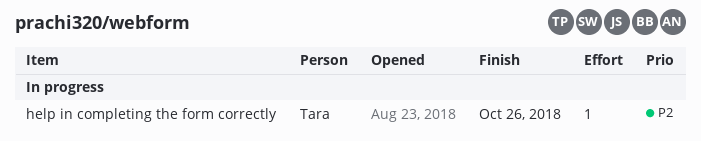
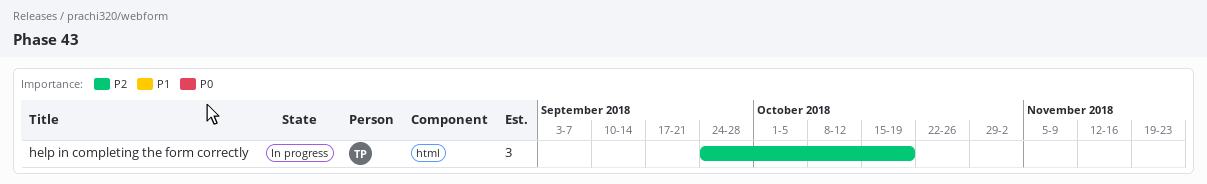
help in completing the form correctly, estimate: 1 -> 3
help in completing the form correctly, due: Oct 26 -> Oct 19

